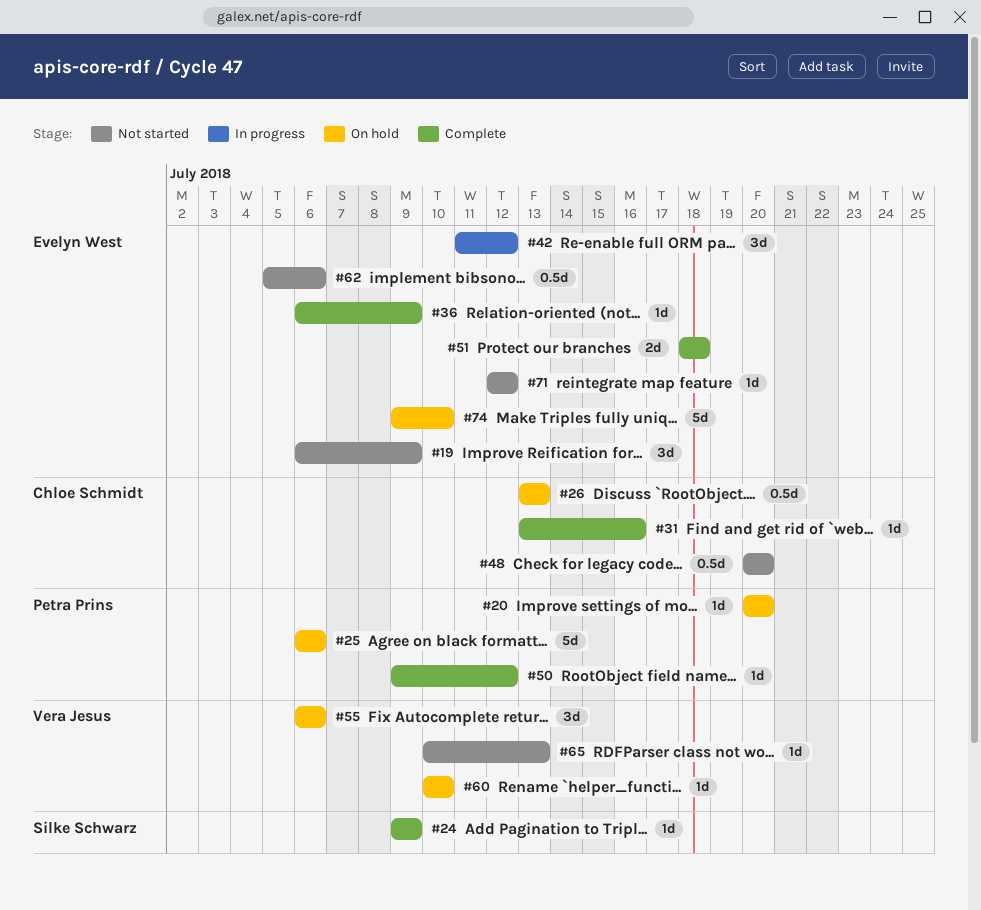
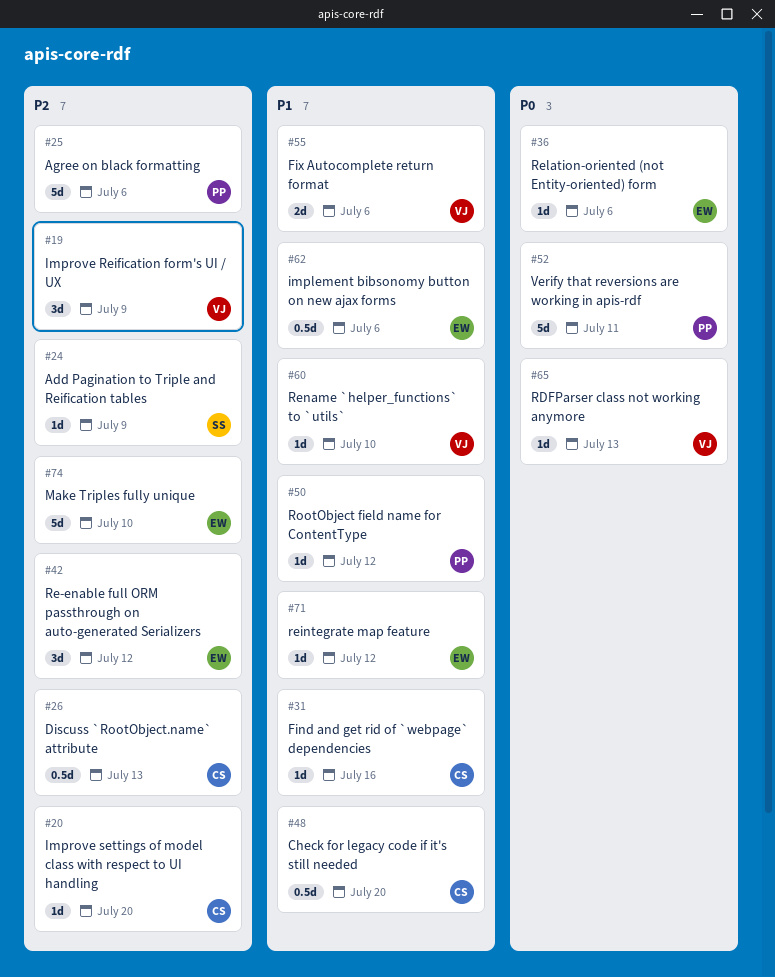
#19, owner: Evelyn West -> Vera Jesus
#20, owner: Petra Prins -> Chloe Schmidt
#36, due: Jul 9 -> Jul 6
#51: present -> none
#52: none -> present
#55, estimate: 3d -> 2d

